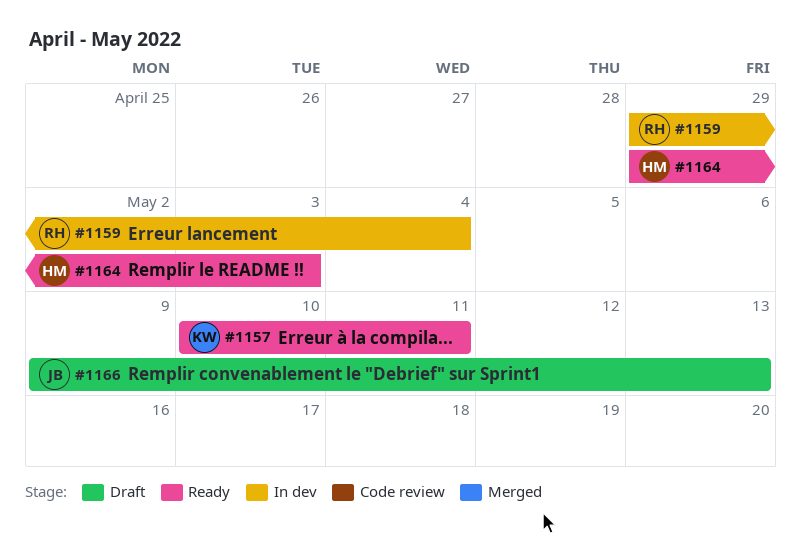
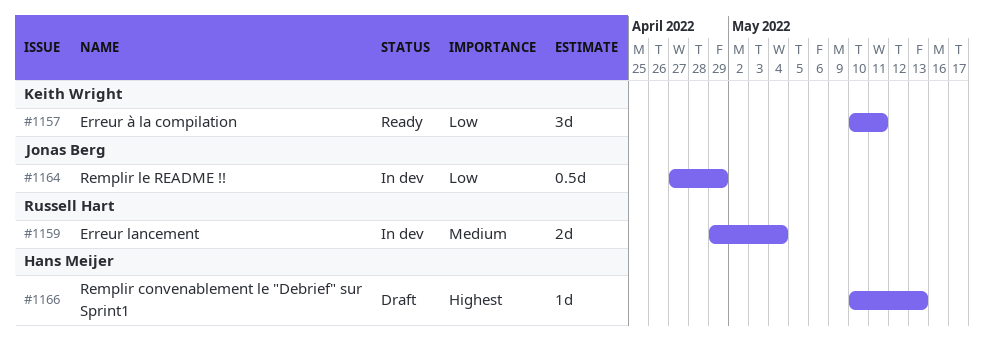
#1164, status: Ready -> In dev
#1164, owner: Hans Meijer -> Jonas Berg
#1164, start: Apr 29 -> Apr 27
#1164, due: May 3 -> Apr 29
#1166, owner: Jonas Berg -> Hans Meijer
#1166, start: May 9 -> May 10

